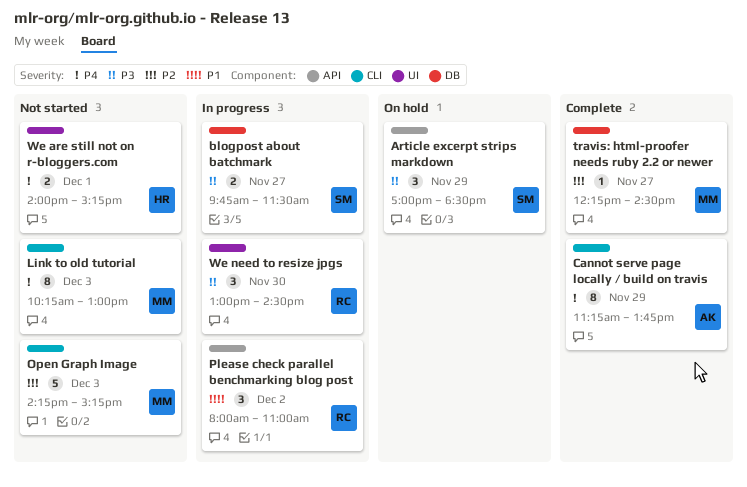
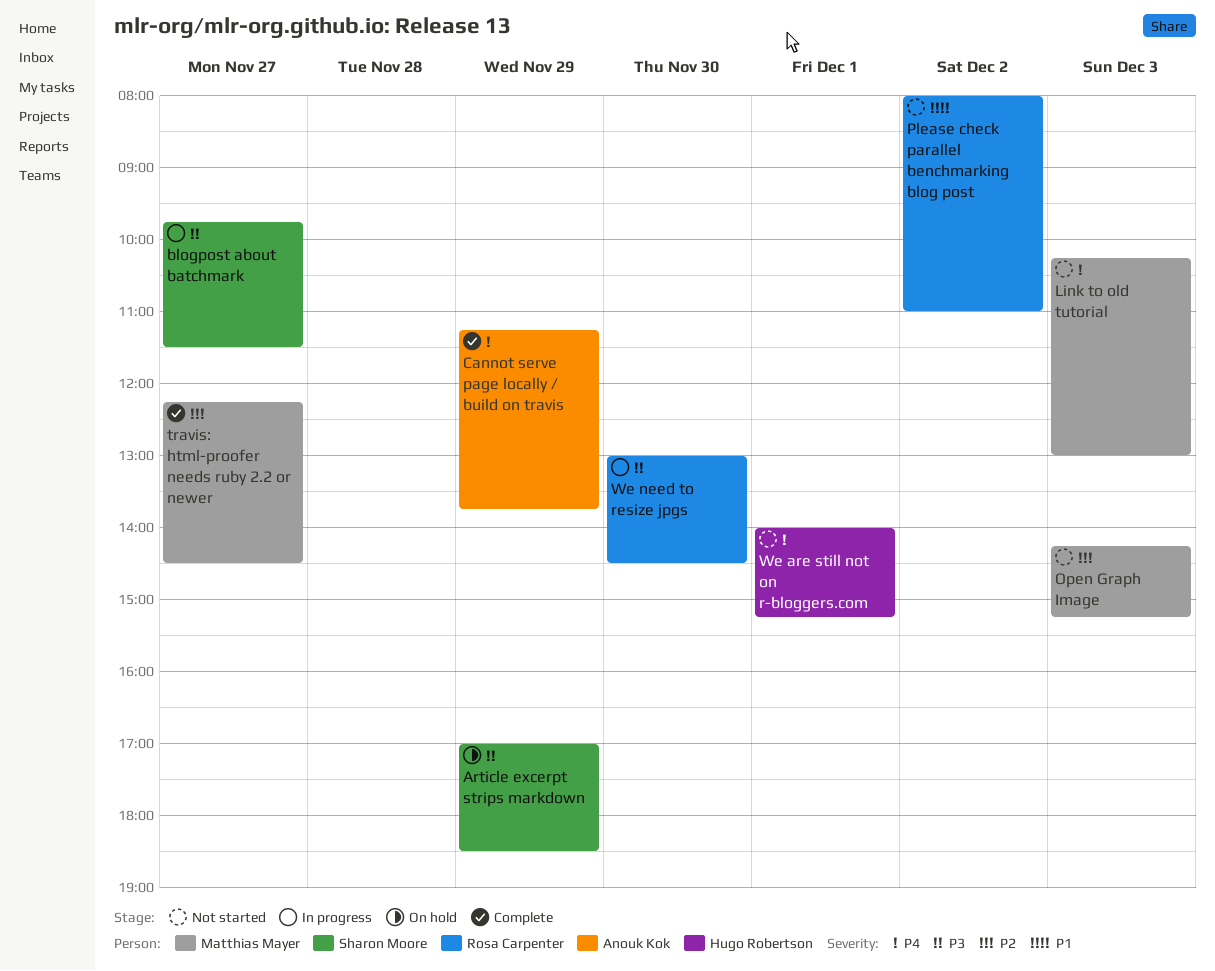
Please check parallel benchmarking blog post, status: In progress -> Not started

